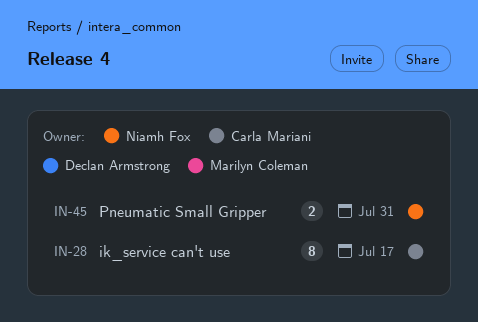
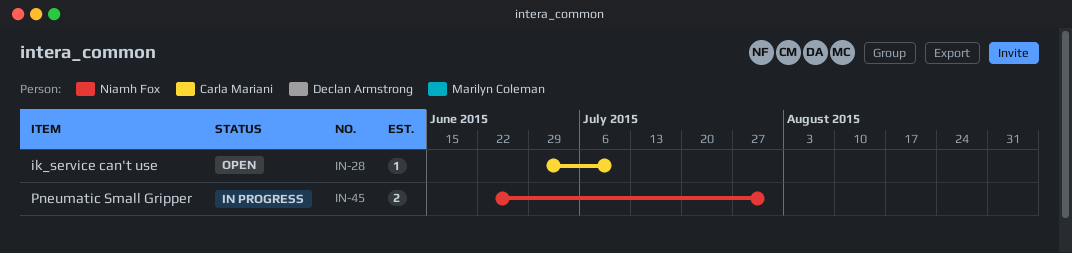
IN-28, estimate: 8 -> 1
IN-28, due: Jul 17 -> Jul 10

